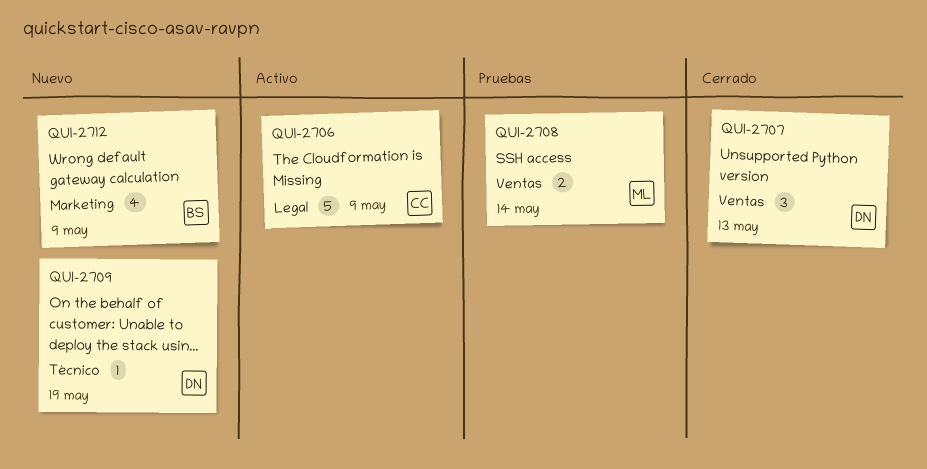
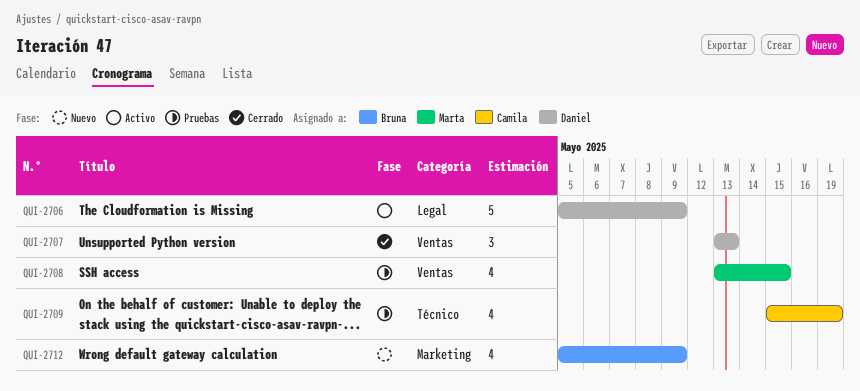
QUI-2706, owner: Camila -> Daniel
QUI-2708, estimate: 2 -> 4
QUI-2708, due: May 14 -> May 15
QUI-2709, status: Nuevo -> Pruebas
QUI-2709, owner: Daniel -> Camila
QUI-2709, estimate: 1 -> 4

